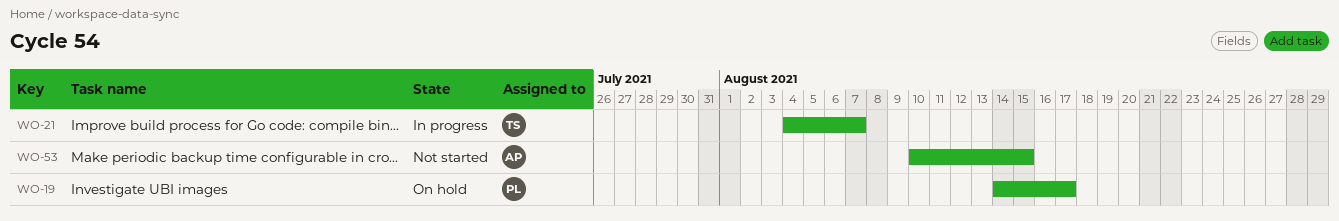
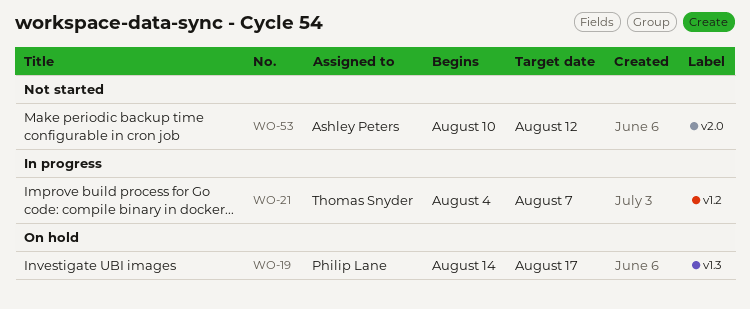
WO-53, due: Aug 15 -> Aug 12

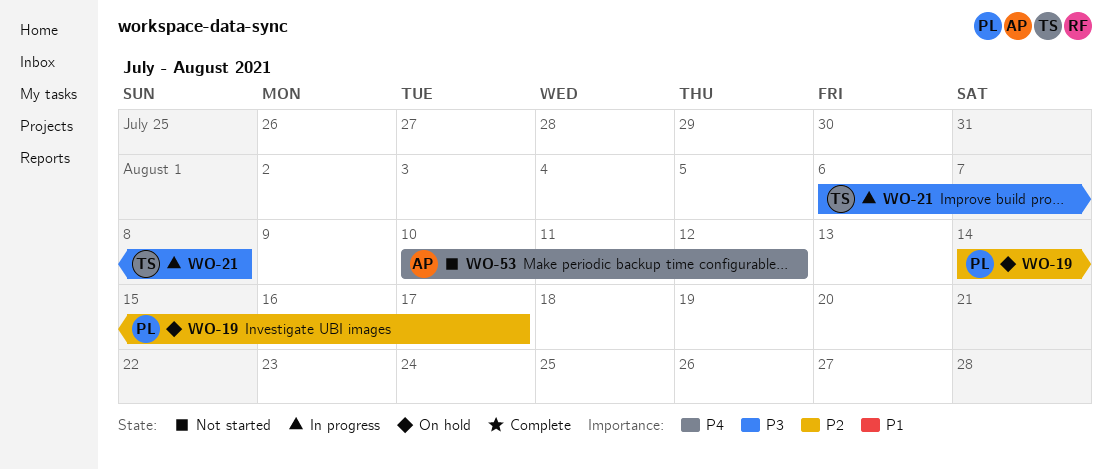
WO-21, start: Aug 4 -> Aug 6
WO-21, due: Aug 7 -> Aug 8

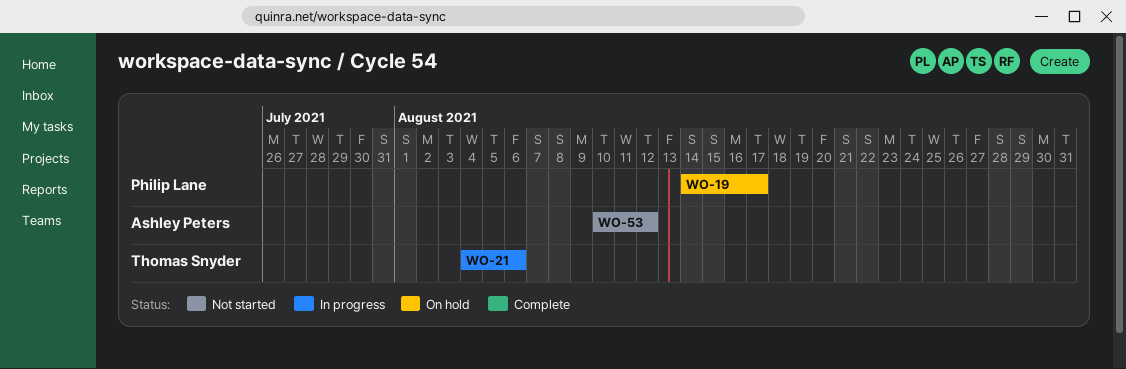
WO-21, start: Aug 6 -> Aug 4
WO-21, due: Aug 8 -> Aug 6

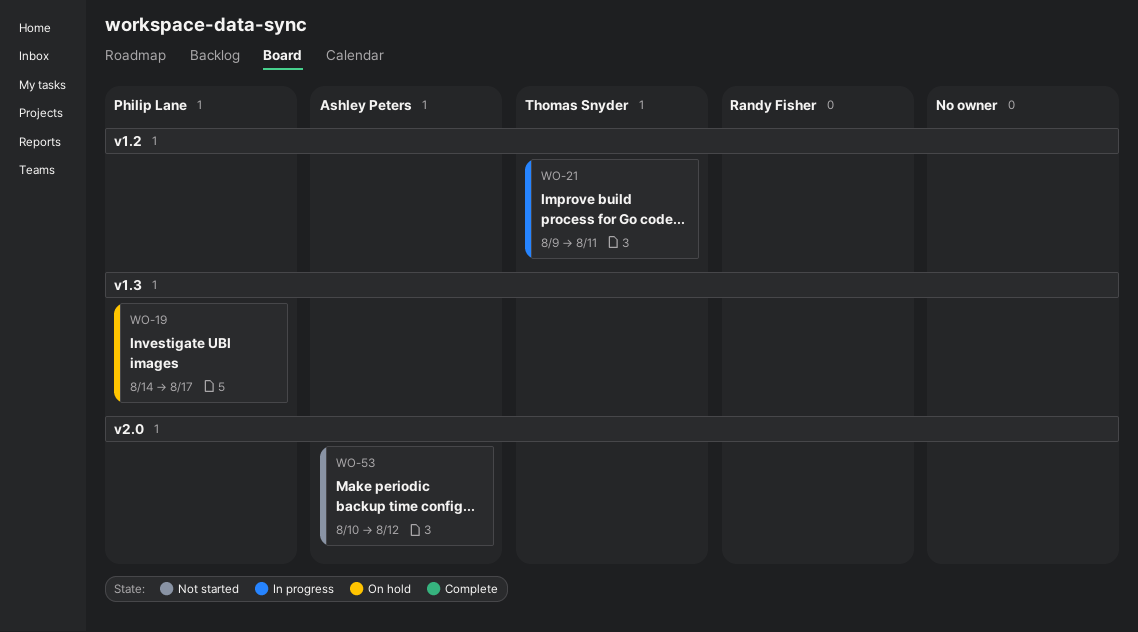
WO-21, start: Aug 4 -> Aug 9
WO-21, due: Aug 6 -> Aug 11

